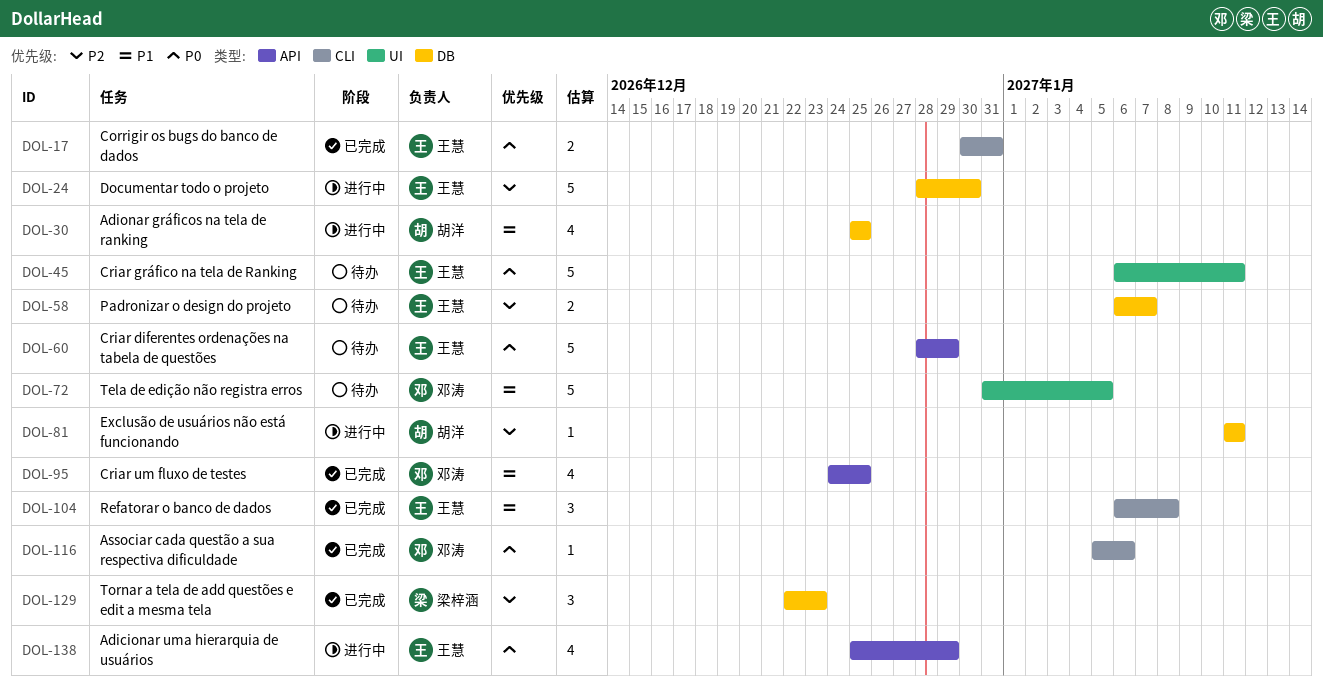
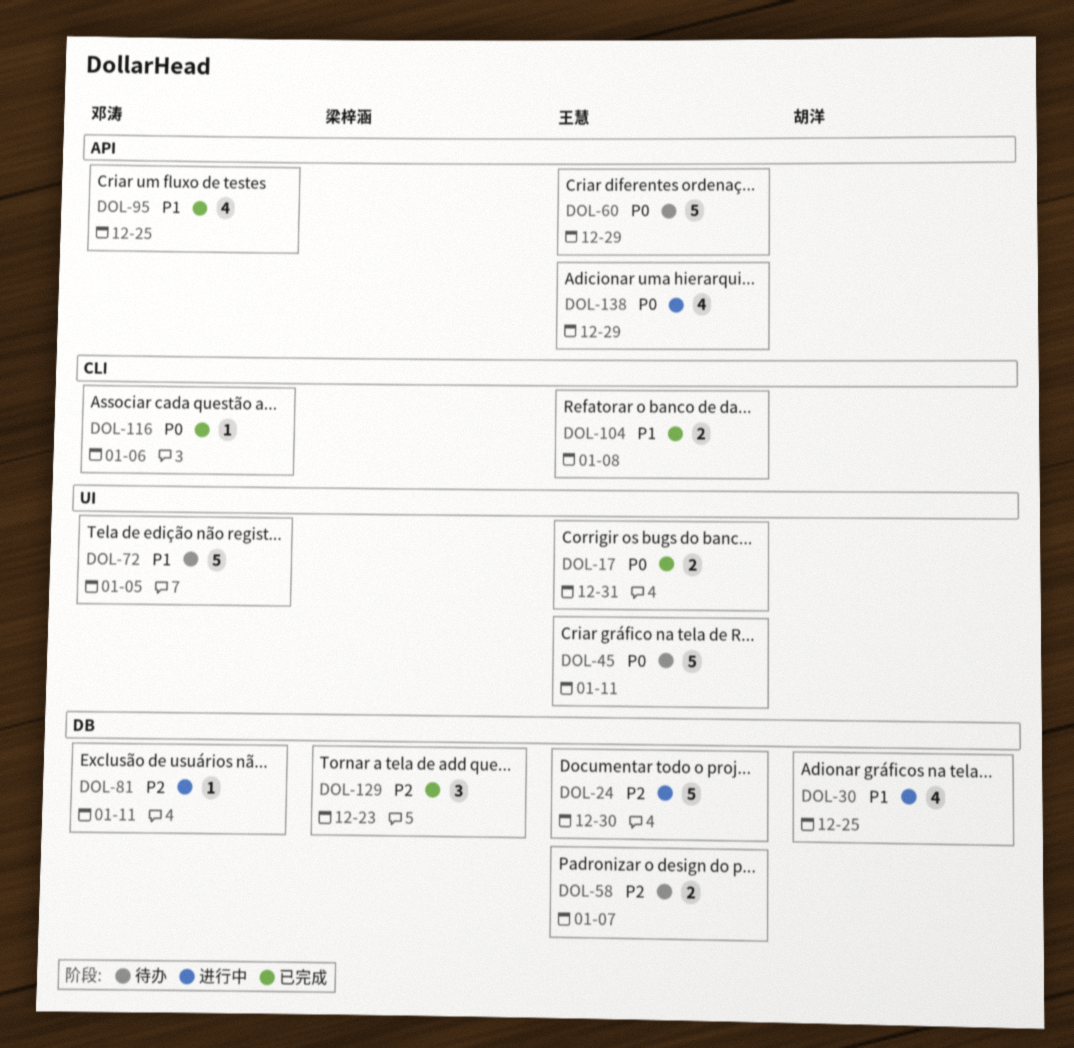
DOL-17, label: CLI -> UI
DOL-81, owner: 胡洋 -> 邓涛
DOL-104, estimate: 3 -> 2

